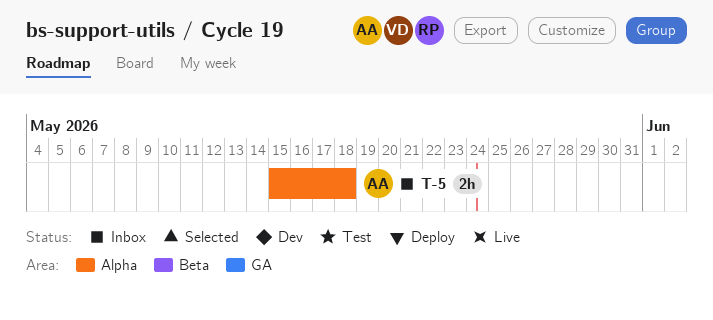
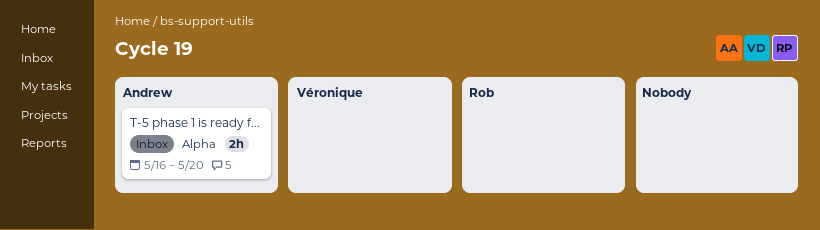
T-5, start: May 15 -> May 16
T-5, due: May 18 -> May 20

